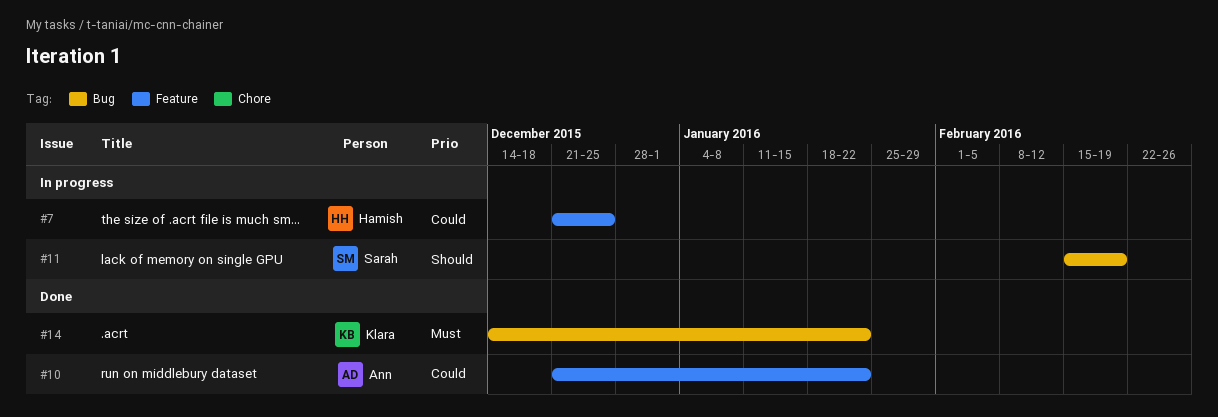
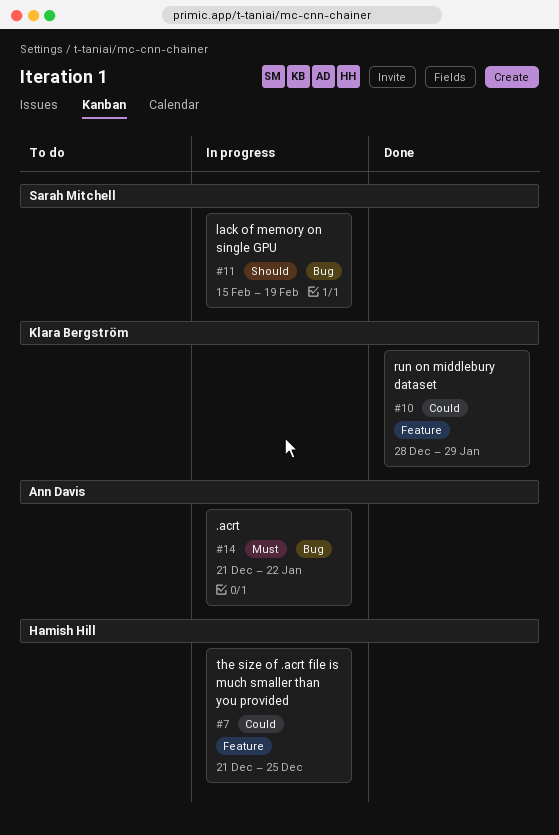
#10, owner: Ann Davis -> Klara Bergström
#10, start: Dec 21 -> Dec 28
#10, due: Jan 22 -> Jan 29
#14, status: Done -> In progress
#14, owner: Klara Bergström -> Ann Davis
#14, start: Dec 14 -> Dec 21

